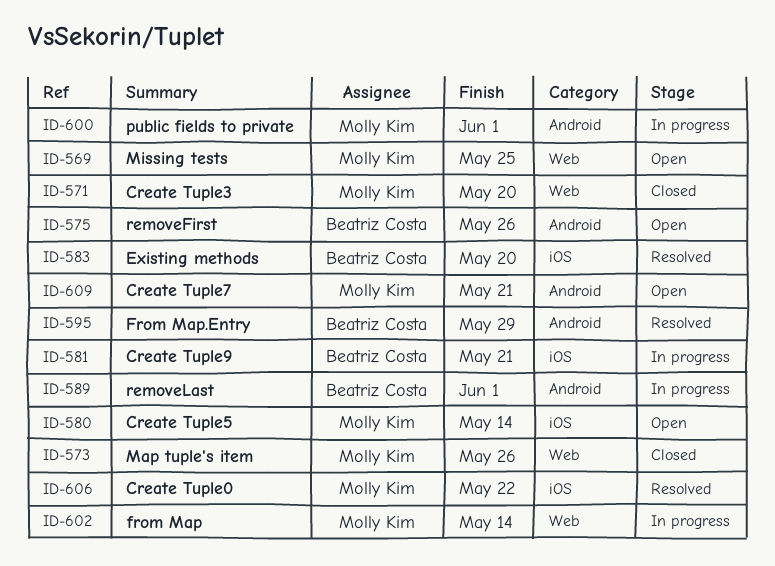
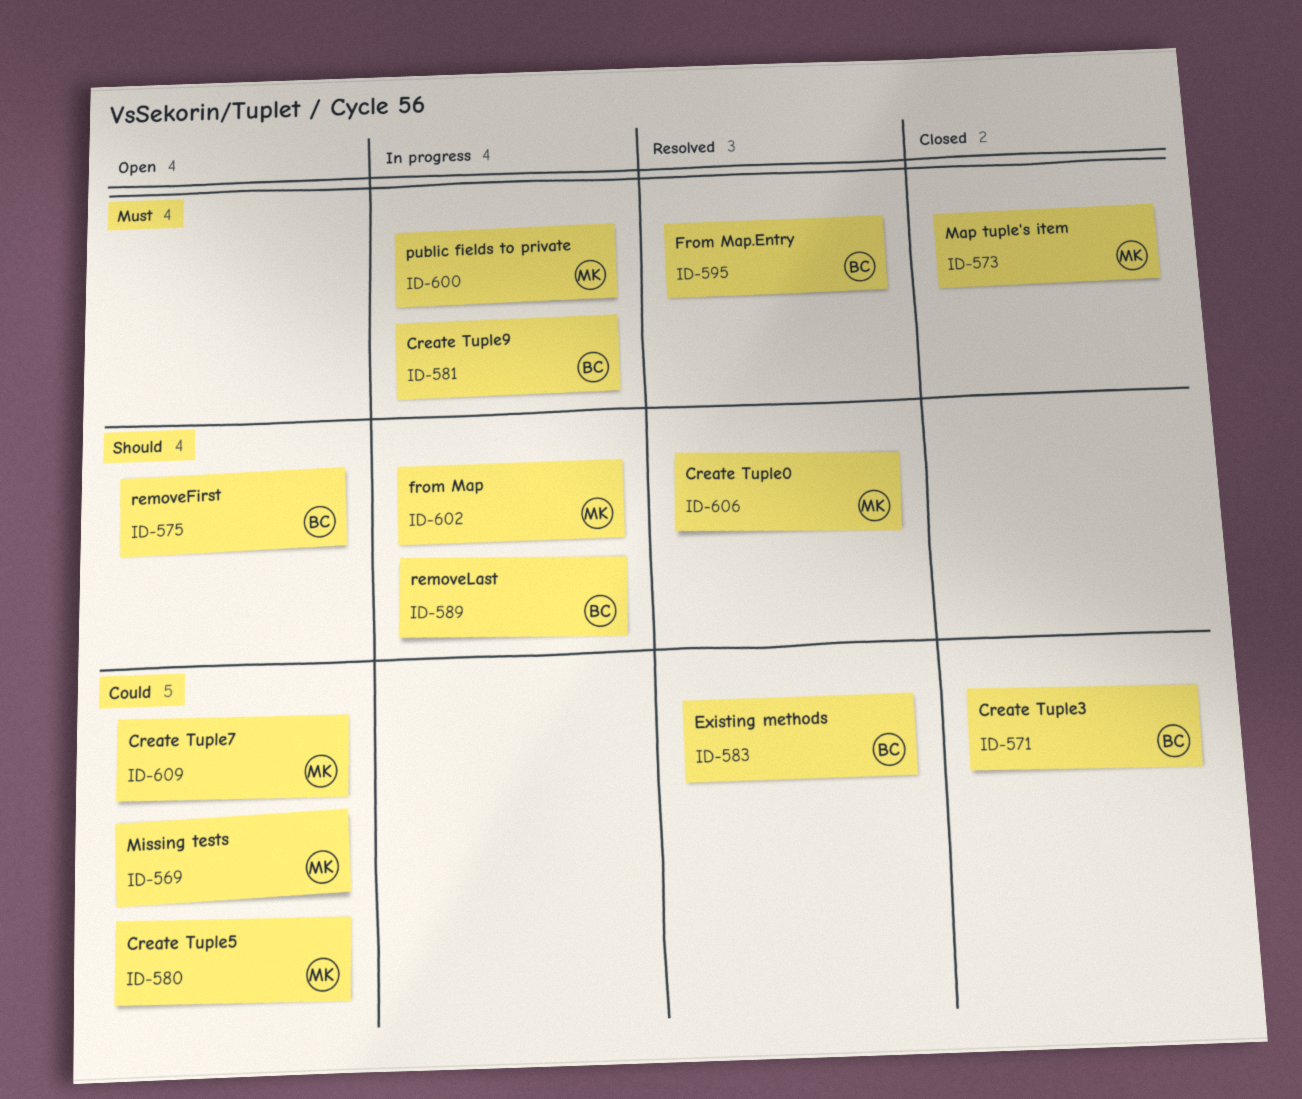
ID-571, owner: Molly Kim -> Beatriz Costa

